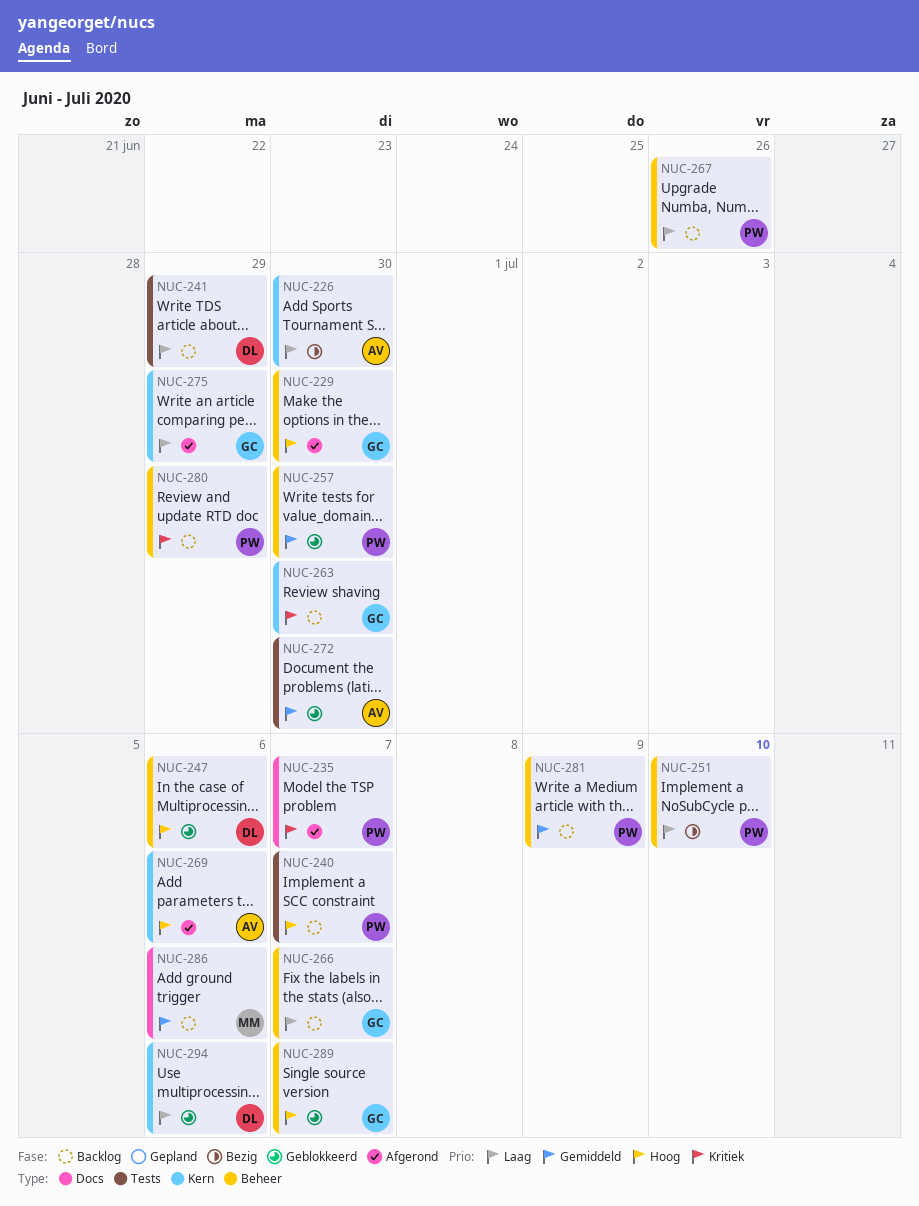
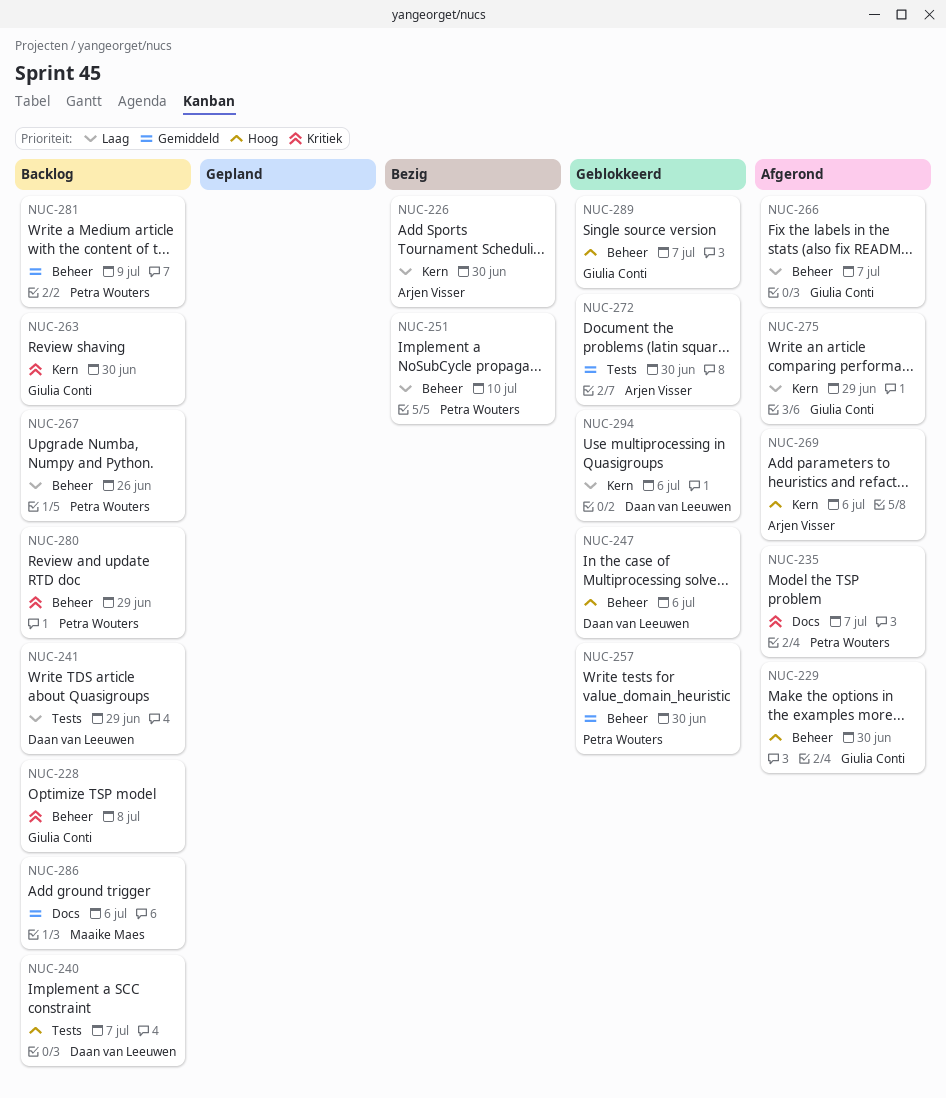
NUC-228: none -> present
NUC-240, owner: Petra Wouters -> Daan van Leeuwen
NUC-266, status: Backlog -> Afgerond

